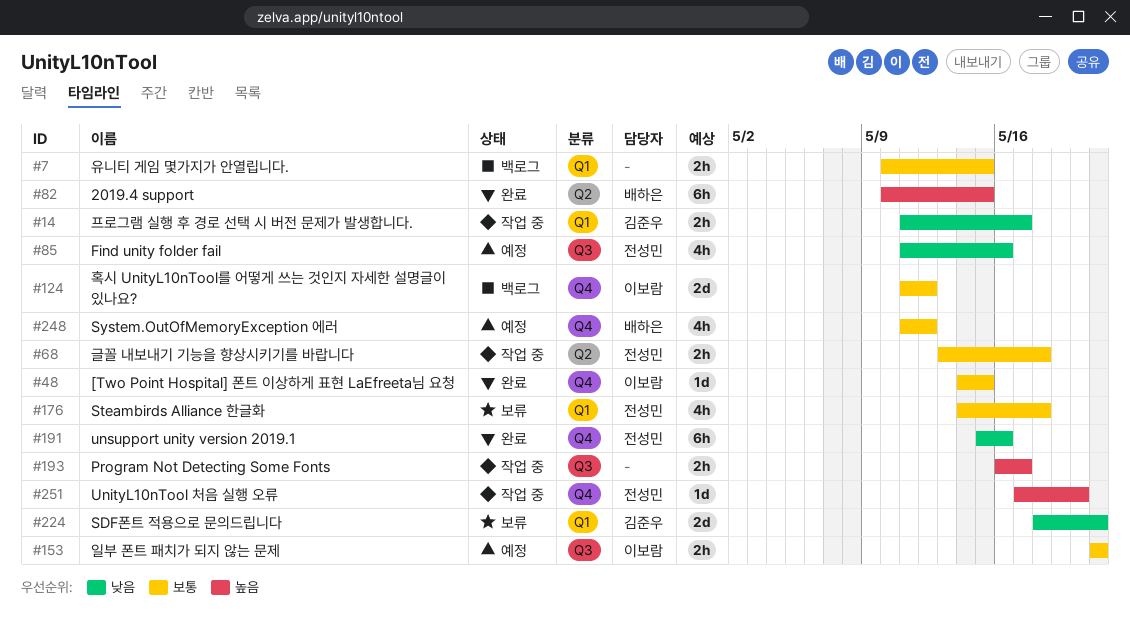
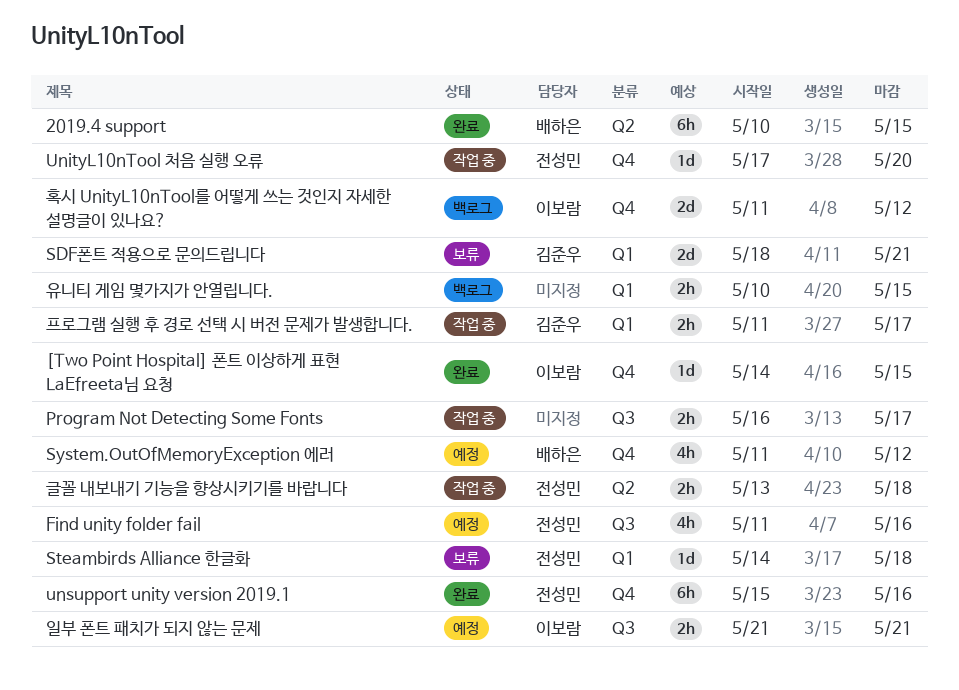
Steambirds Alliance 한글화, estimate: 4h -> 1d

